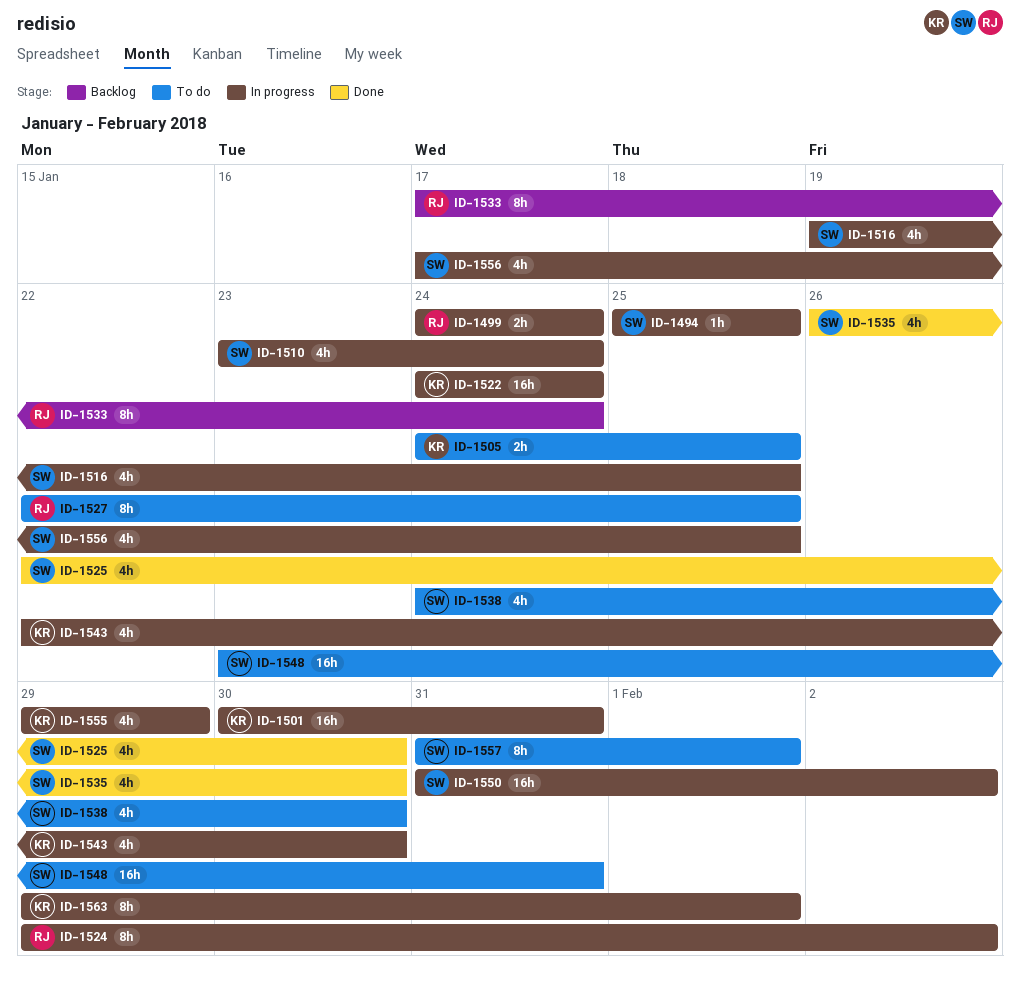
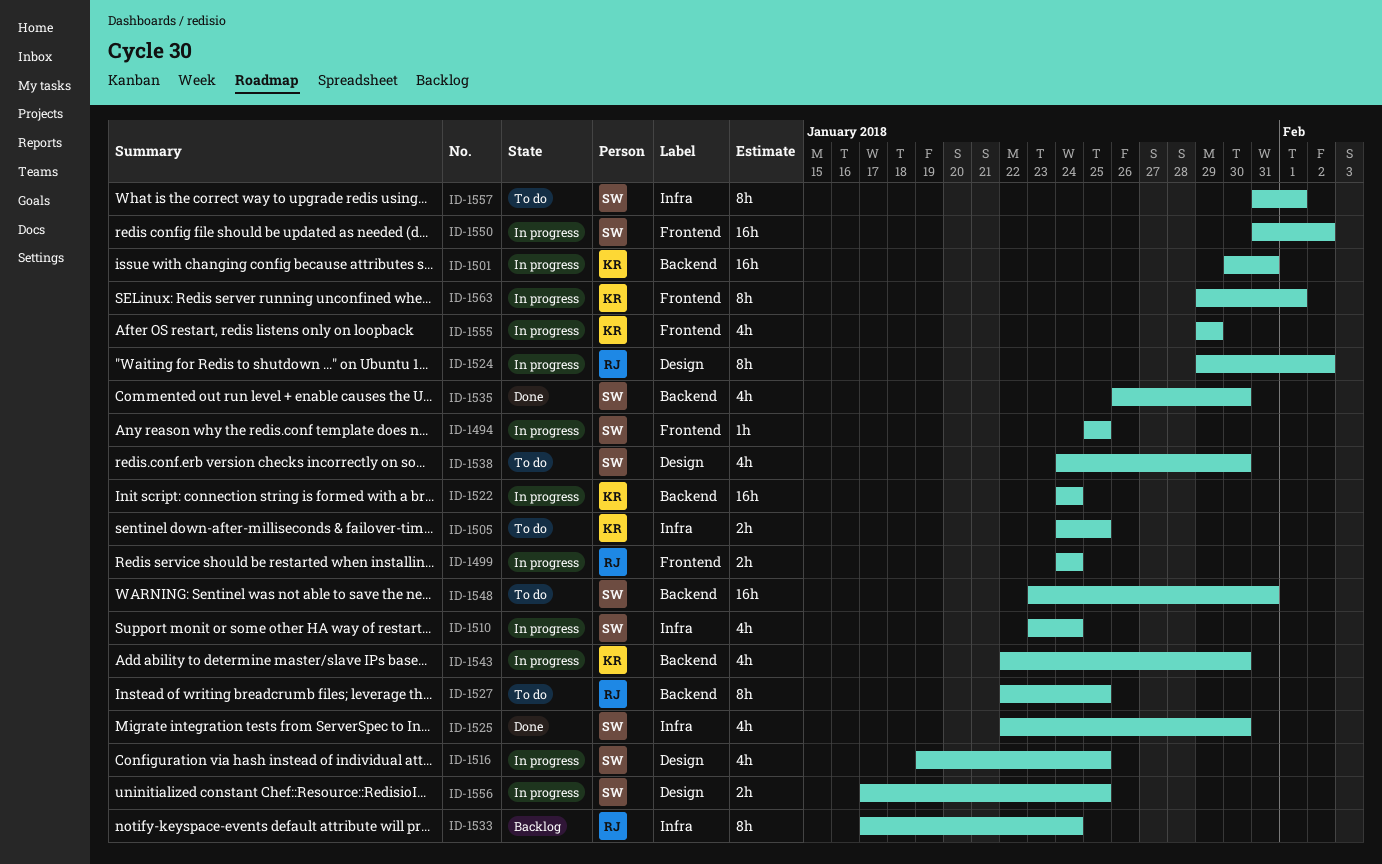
ID-1556, estimate: 4h -> 2h

